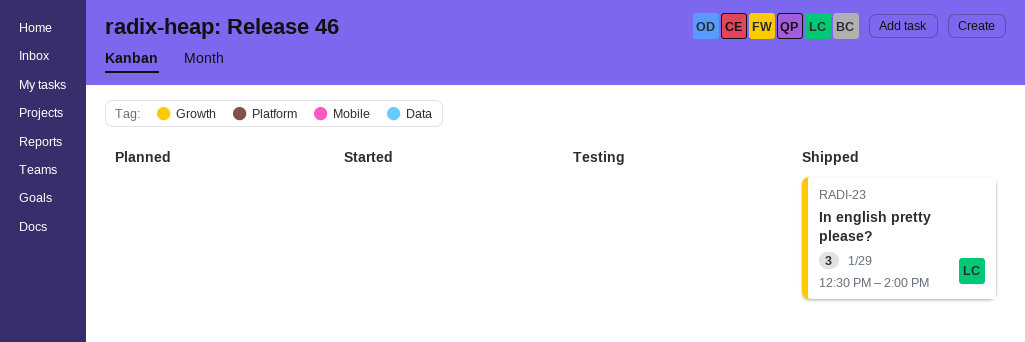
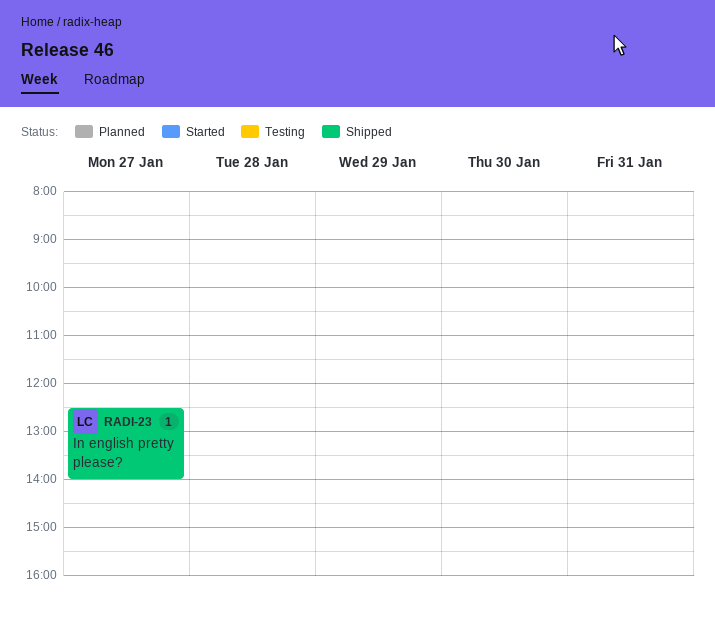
RADI-23, estimate: 3 -> 1
RADI-23, day: Jan 29 -> Jan 27

